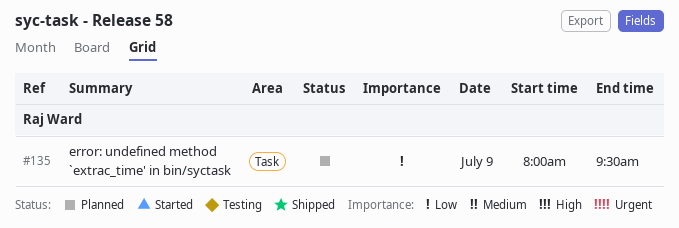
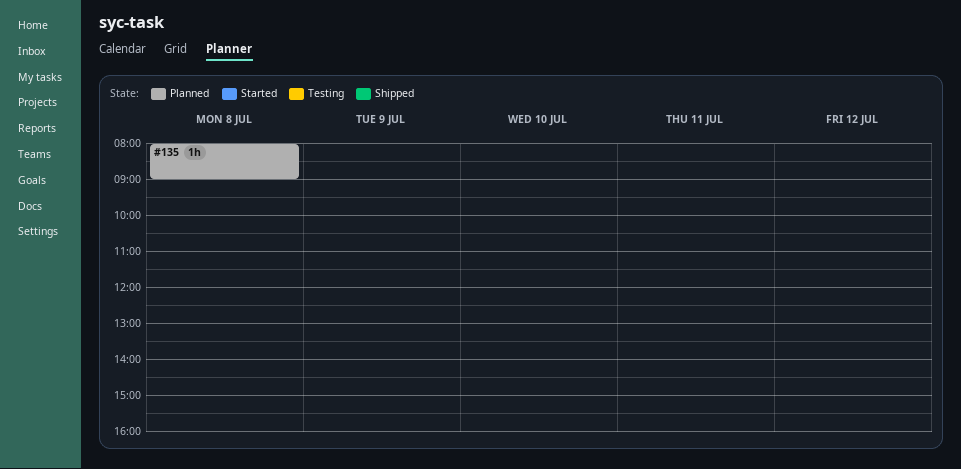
#135, day: Jul 9 -> Jul 8
#135, ends: 09:30 -> 09:00

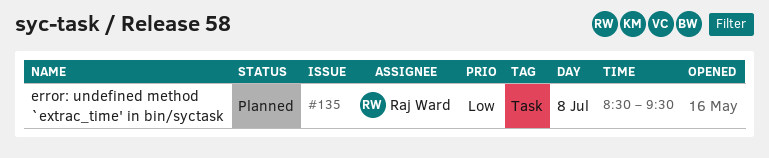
#135, begins: 08:00 -> 08:30
#135, ends: 09:00 -> 09:30

